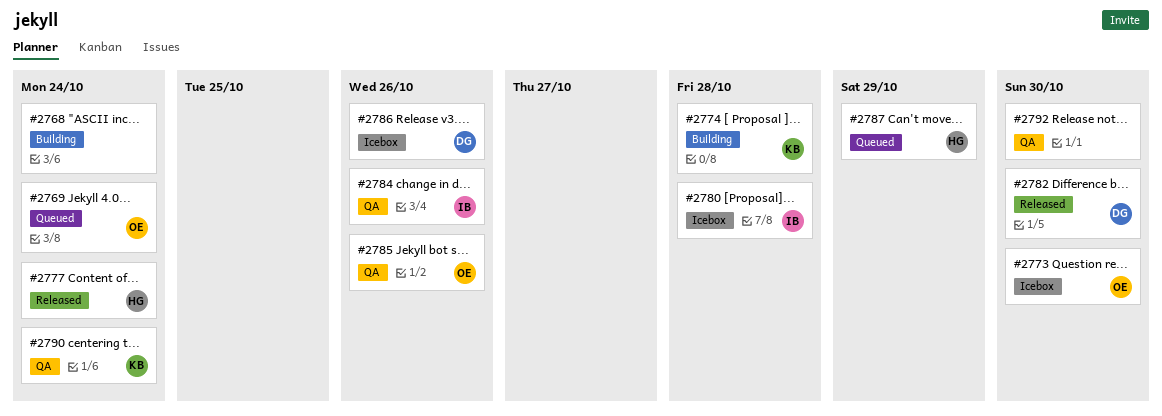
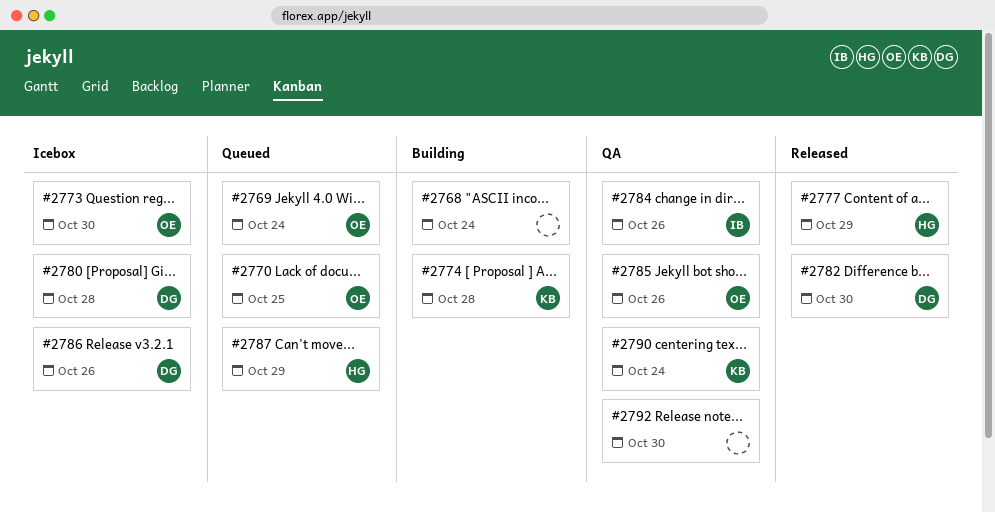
#2770: none -> present
#2777, due: Oct 24 -> Oct 29
#2780, owner: IB -> DG

